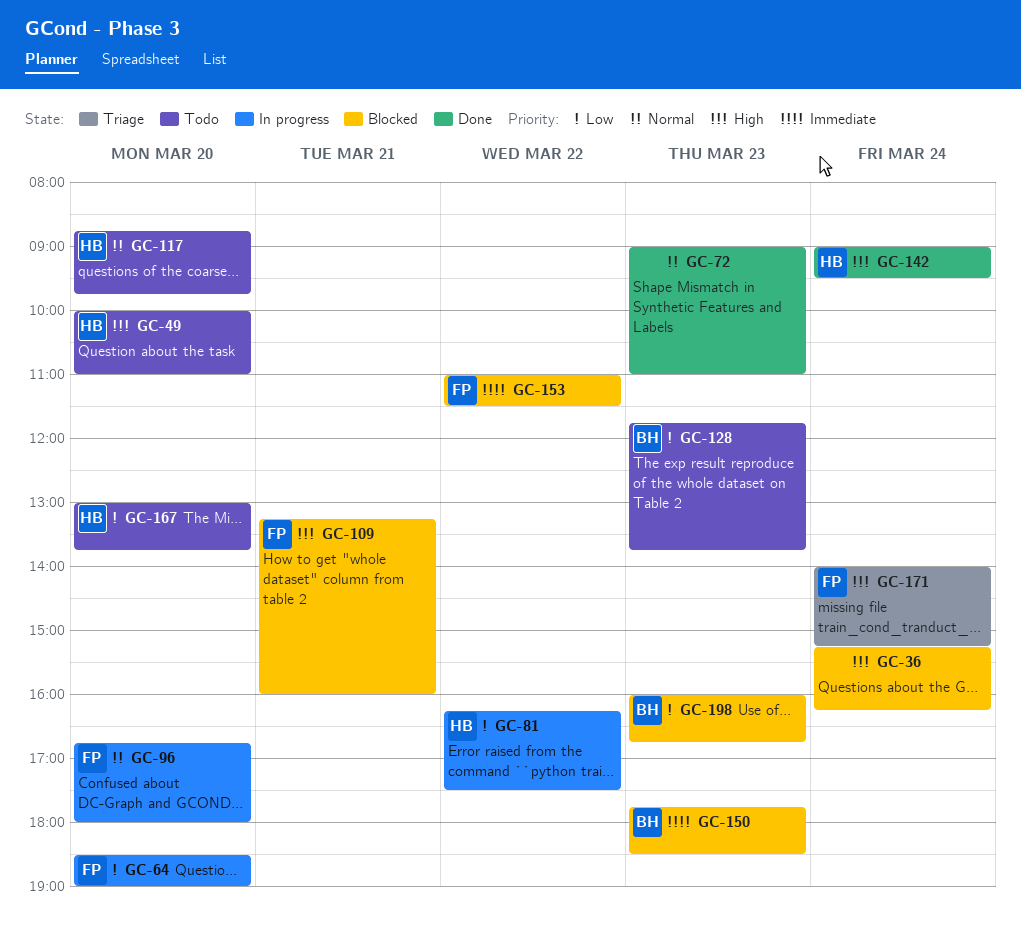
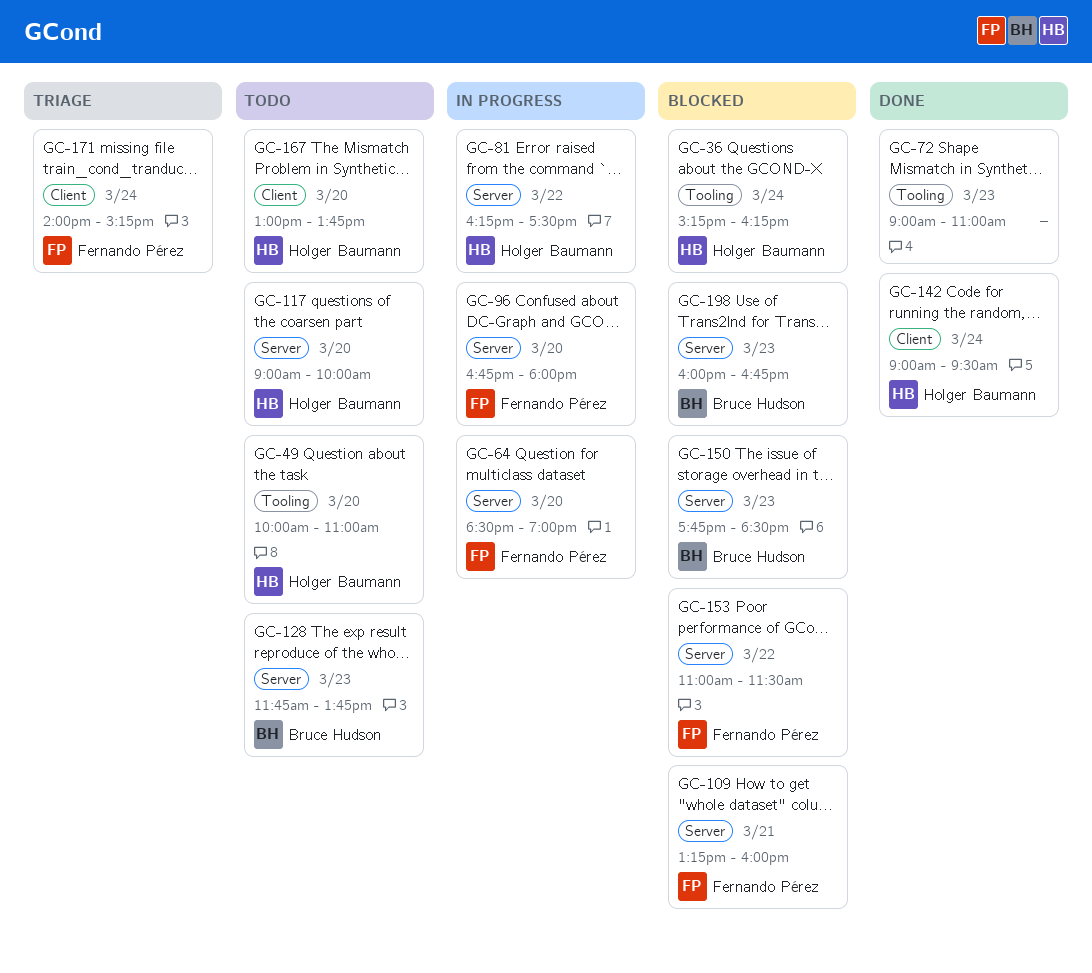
GC-36, owner: none -> Holger Baumann
GC-117, begins: 08:45 -> 09:00
GC-117, ends: 09:45 -> 10:00

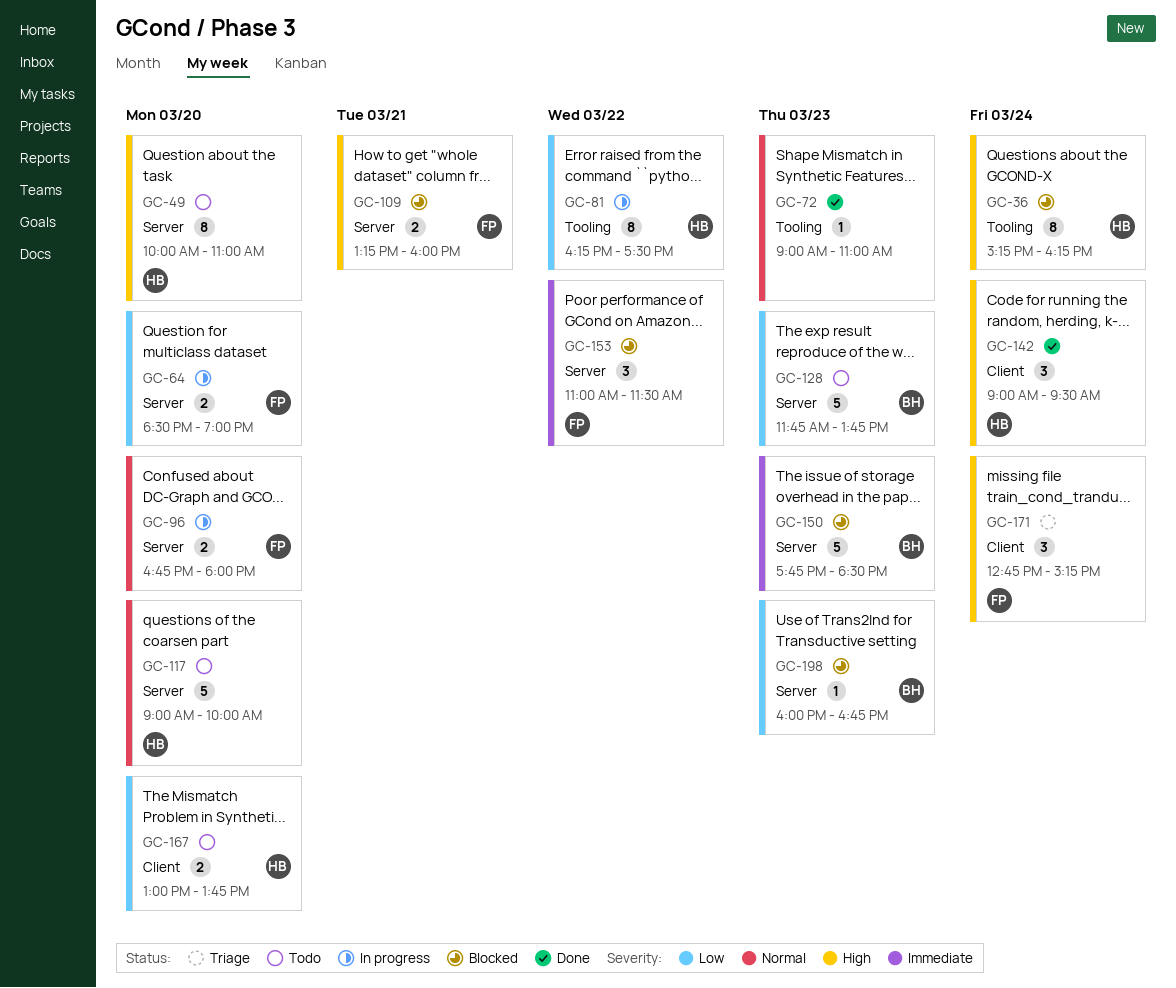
GC-49, label: Tooling -> Server
GC-81, label: Server -> Tooling
GC-171, begins: 14:00 -> 12:45

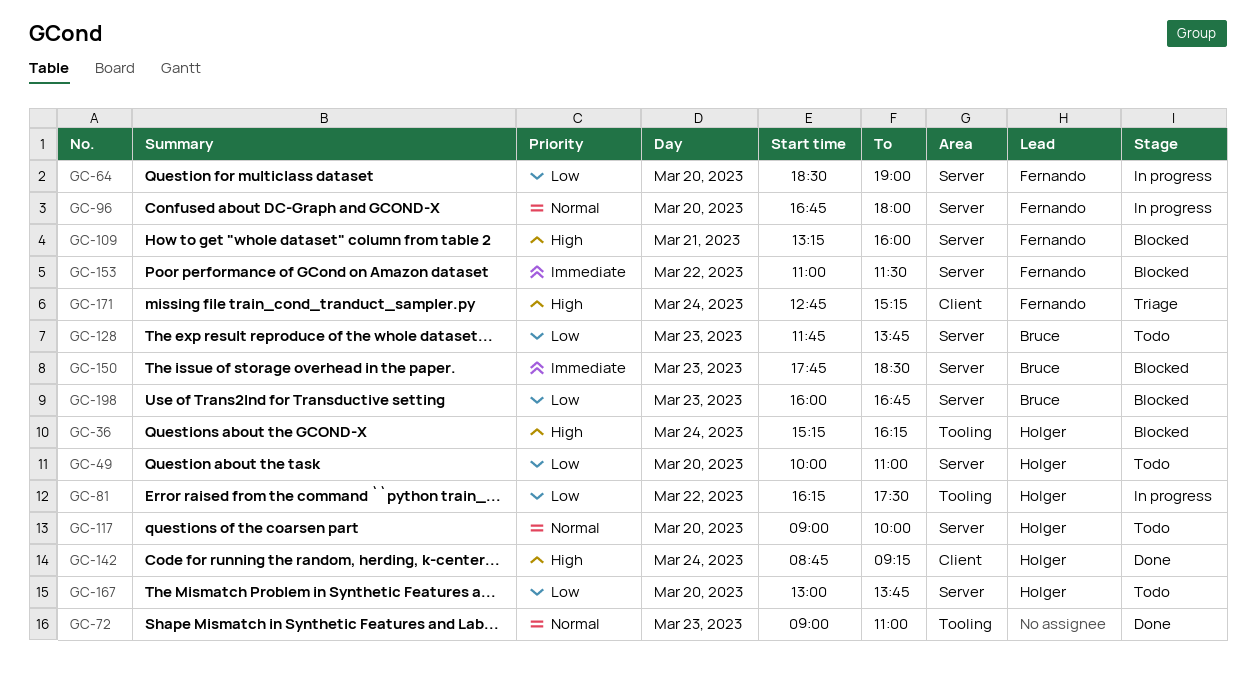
GC-49, priority: High -> Low
GC-142, begins: 09:00 -> 08:45
GC-142, ends: 09:30 -> 09:15
GC-167, label: Client -> Server

